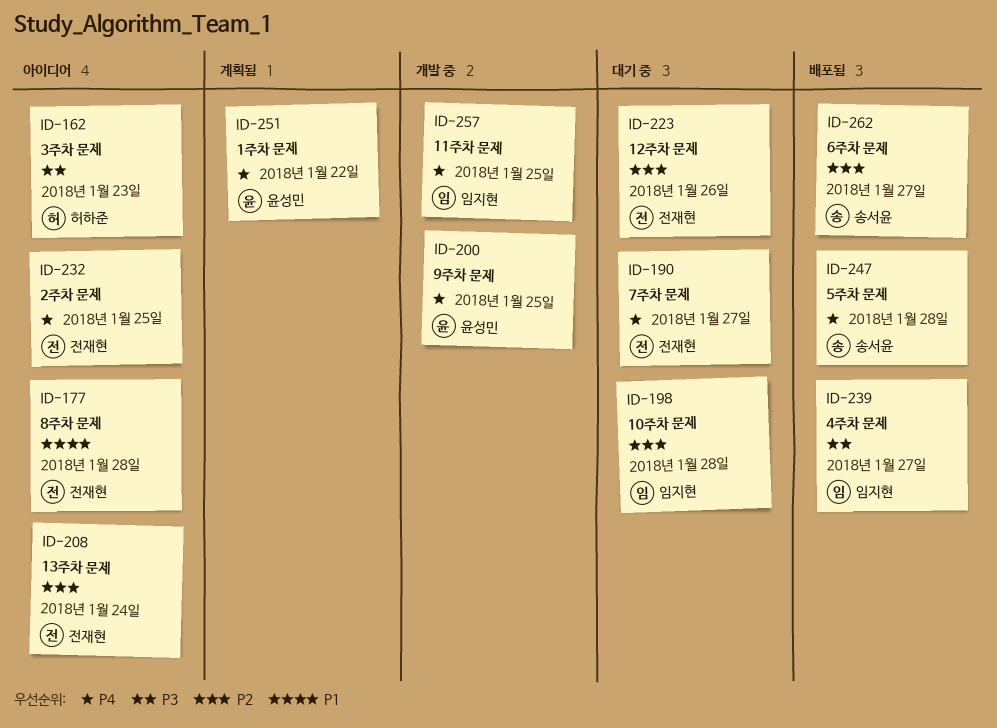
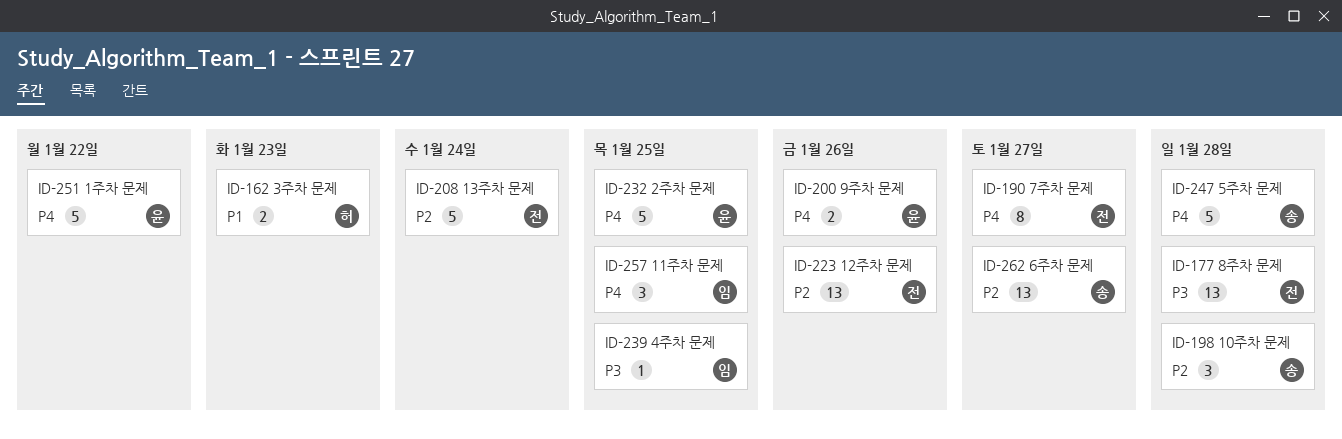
ID-162, priority: P3 -> P1
ID-177, priority: P1 -> P3
ID-198, owner: 임지현 -> 송서윤
ID-200, due: Jan 25 -> Jan 26
ID-232, owner: 전재현 -> 윤성민
ID-239, due: Jan 27 -> Jan 25

